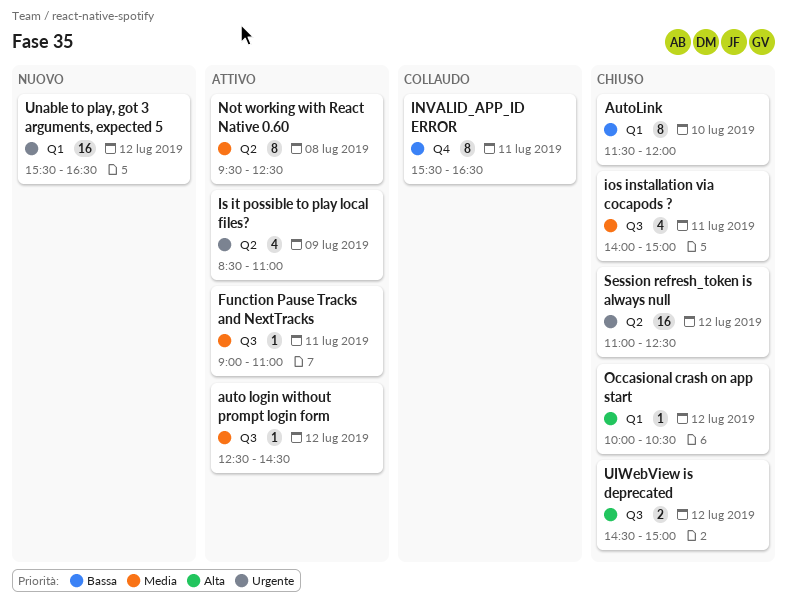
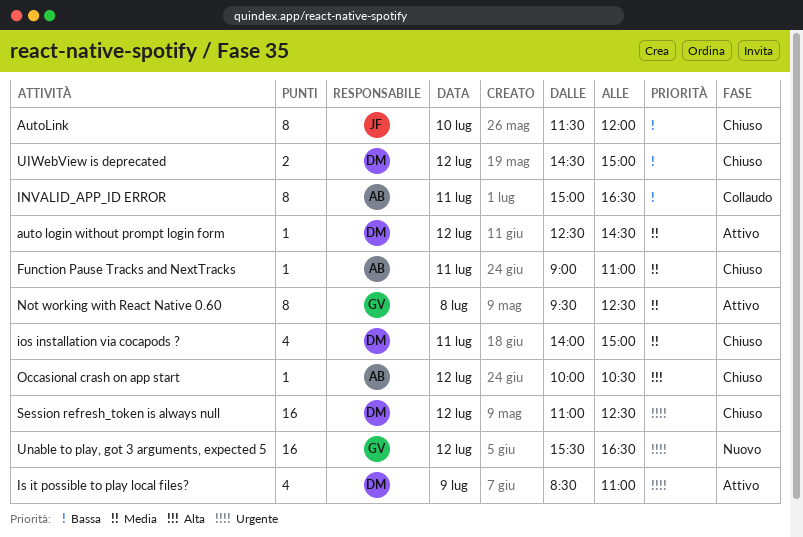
Function Pause Tracks and NextTracks, status: Attivo -> Chiuso
INVALID_APP_ID ERROR, begins: 15:30 -> 15:00
UIWebView is deprecated, priority: Alta -> Bassa

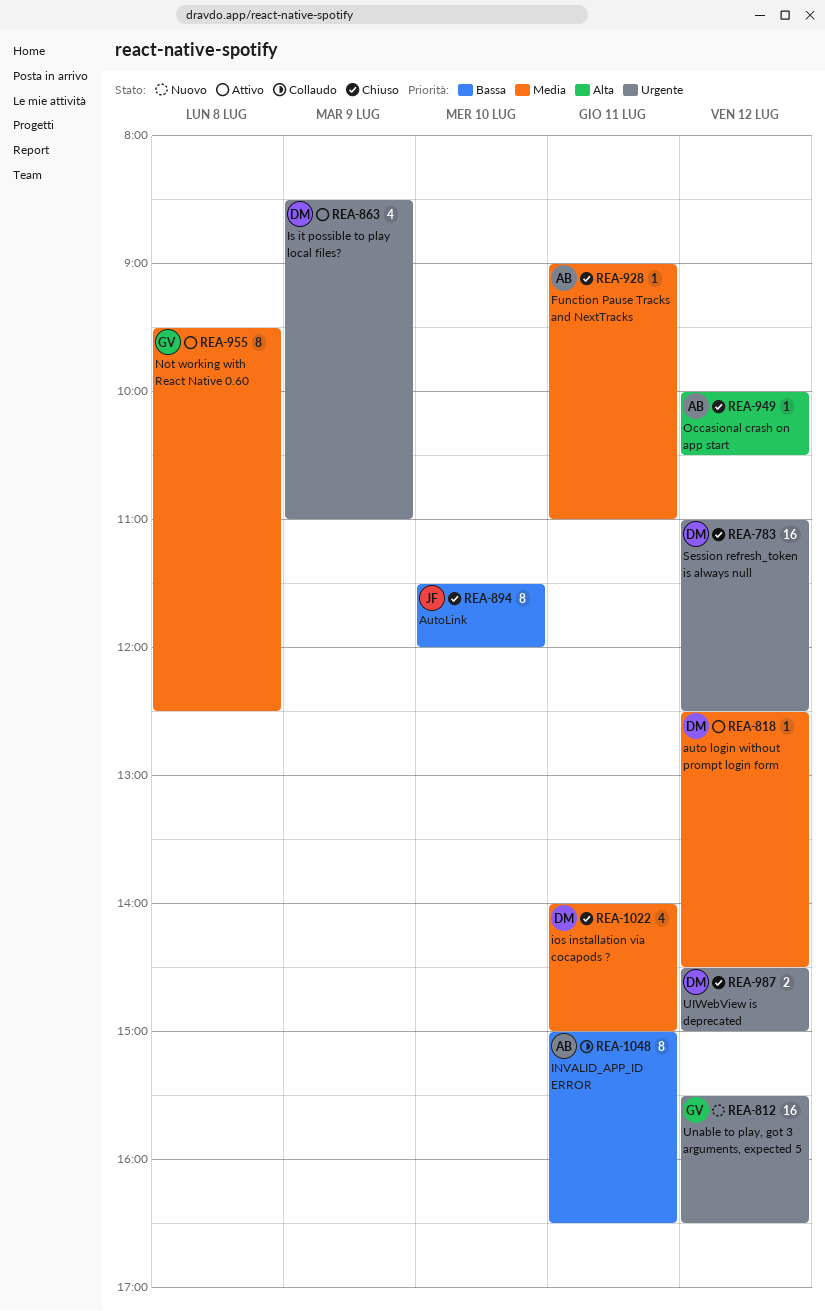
UIWebView is deprecated, priority: Bassa -> Urgente

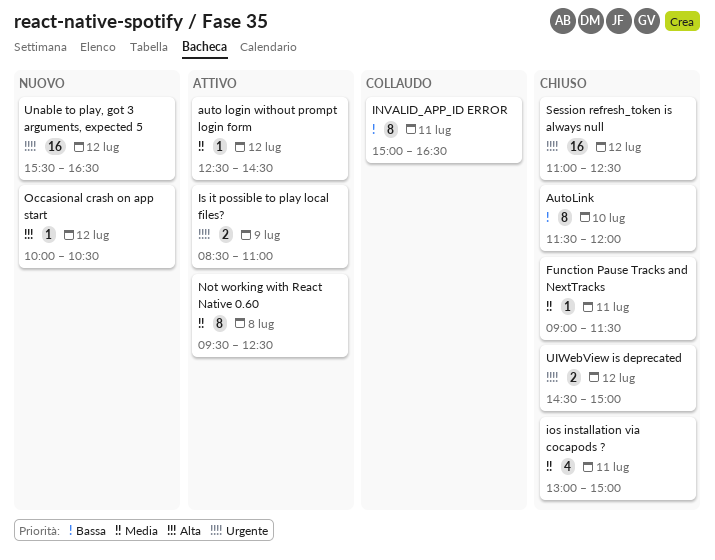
Function Pause Tracks and NextTracks, ends: 11:00 -> 11:30
ios installation via cocapods ?, begins: 14:00 -> 13:00
Is it possible to play local files?, estimate: 4 -> 2
Occasional crash on app start, status: Chiuso -> Nuovo

